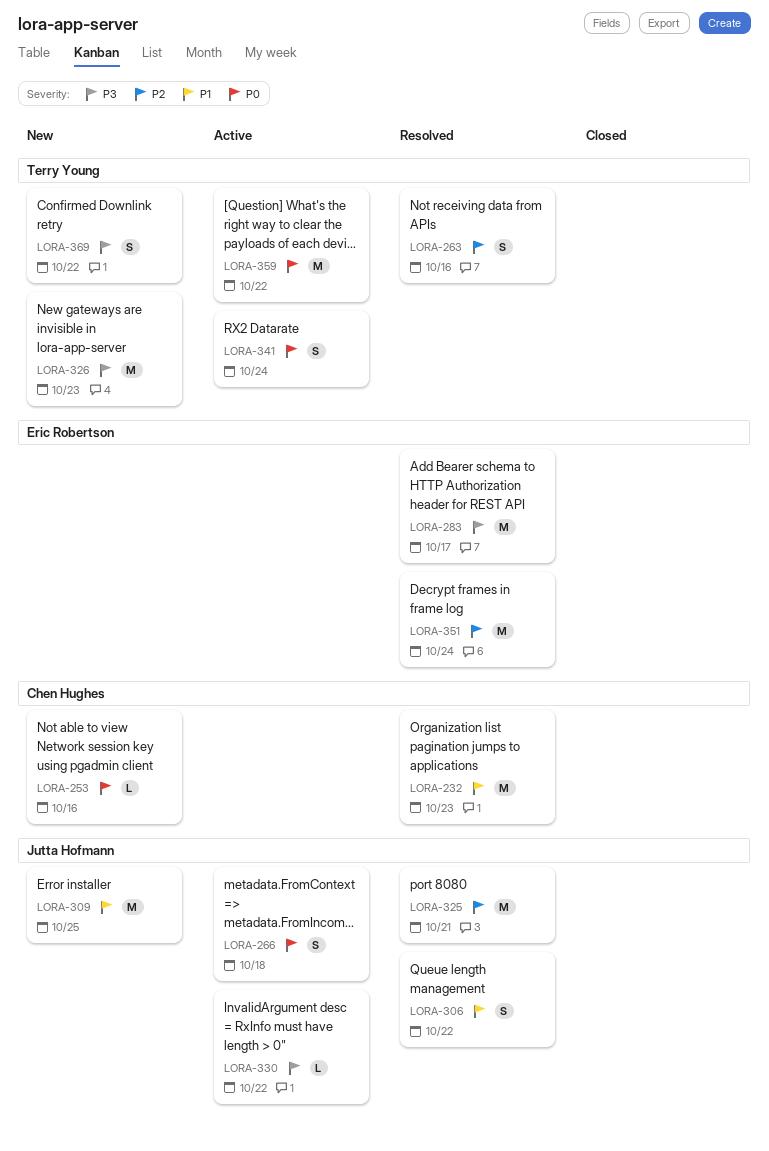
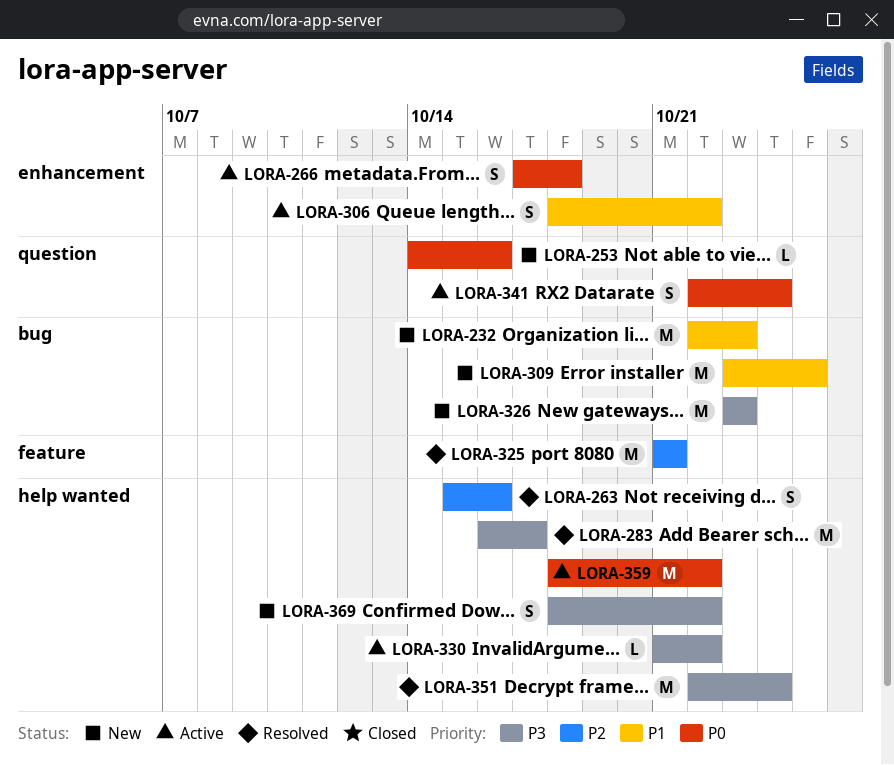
LORA-232, status: Resolved -> New
LORA-306, status: Resolved -> Active
LORA-351, priority: P2 -> P3

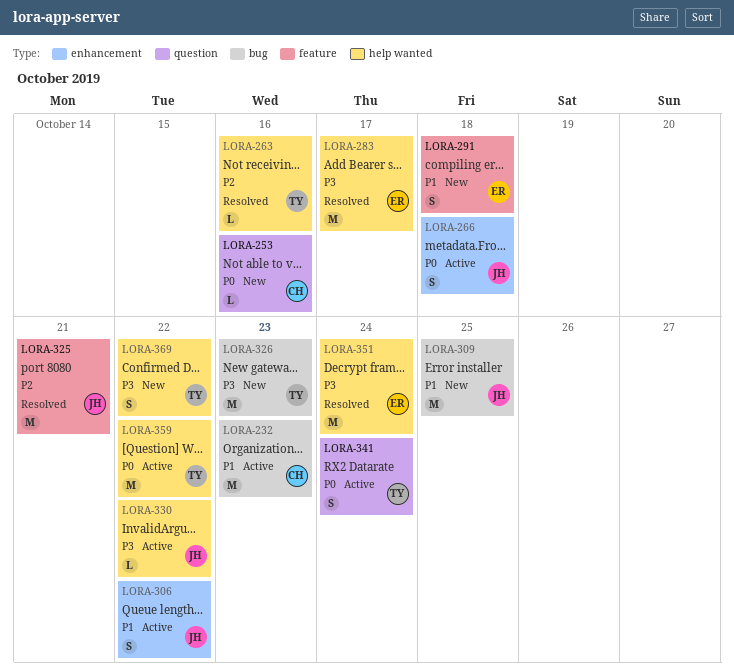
LORA-232, status: New -> Active
LORA-263, estimate: S -> L
LORA-291: none -> present

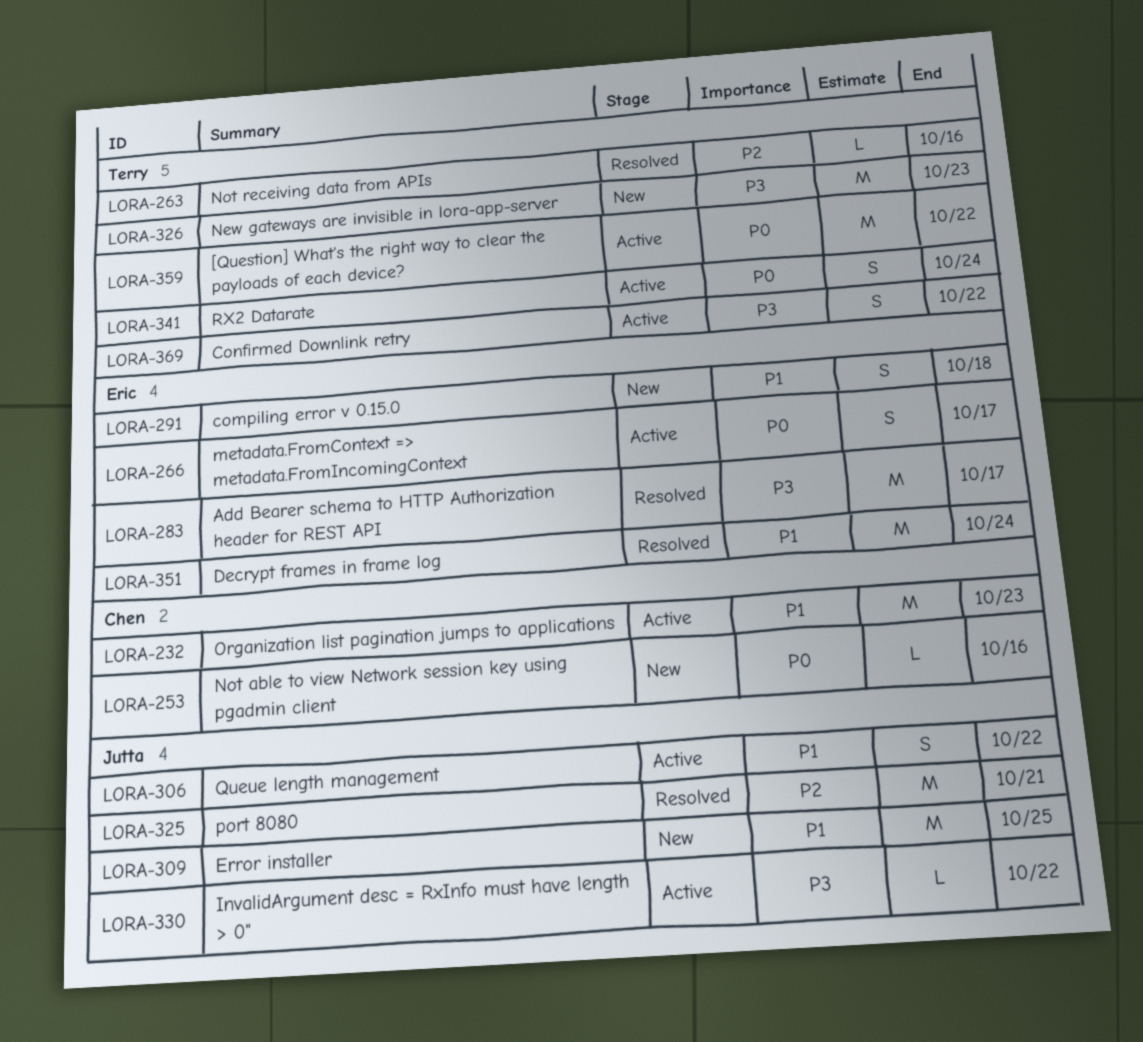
LORA-266, owner: Jutta -> Eric
LORA-266, due: Oct 18 -> Oct 17
LORA-351, priority: P3 -> P1
LORA-369, status: New -> Active

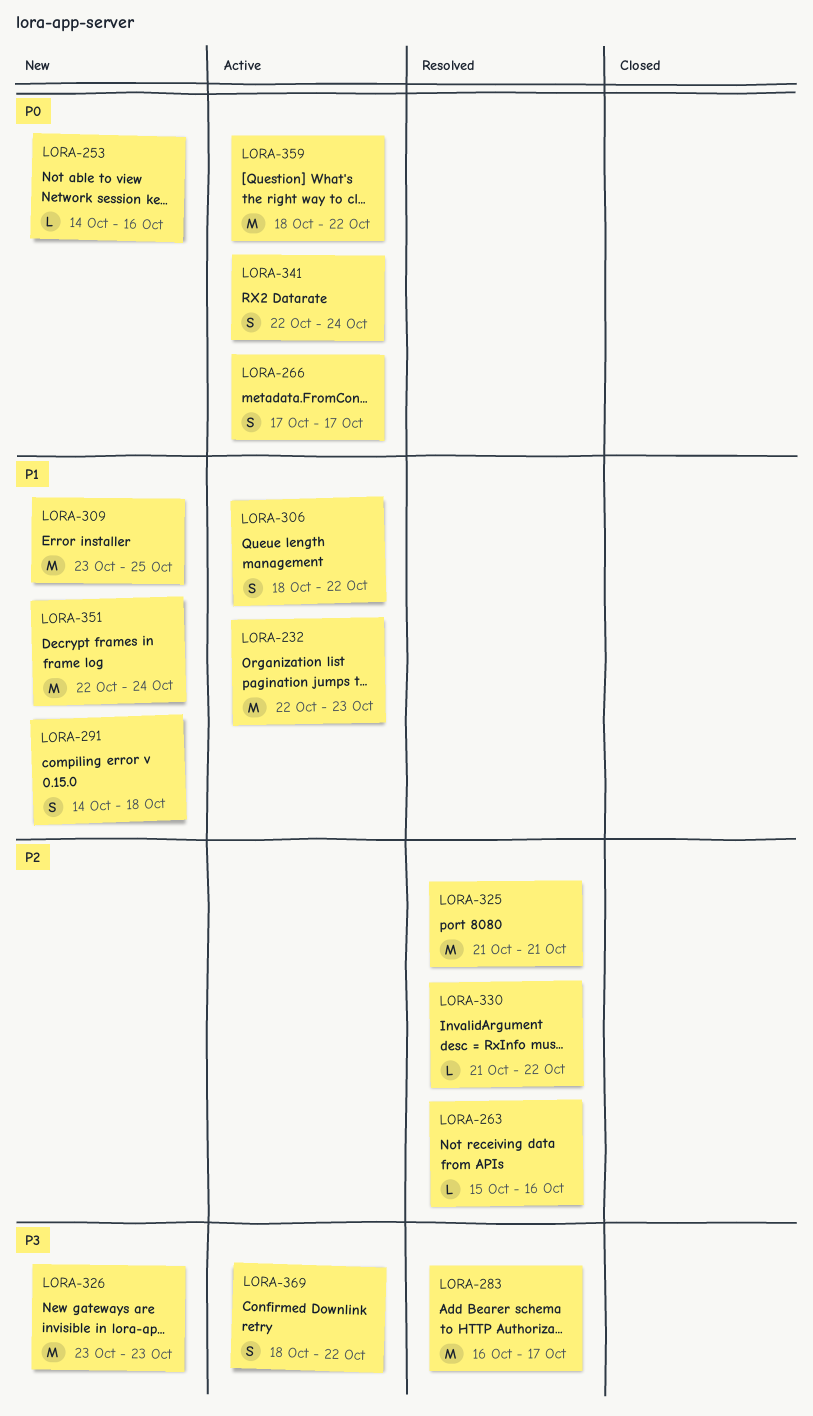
LORA-330, status: Active -> Resolved
LORA-330, priority: P3 -> P2
LORA-351, status: Resolved -> New

